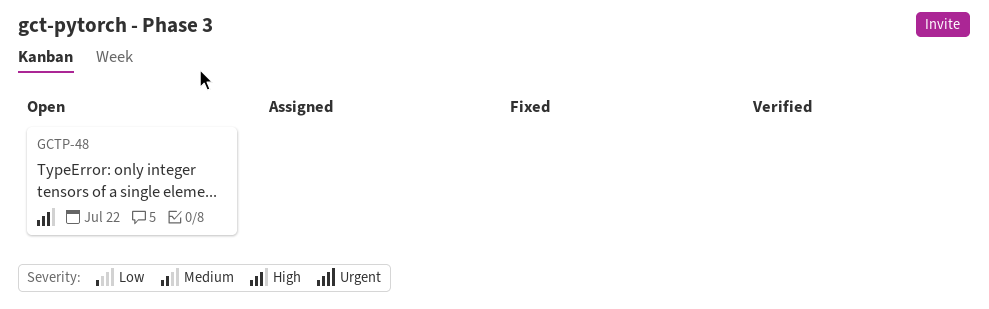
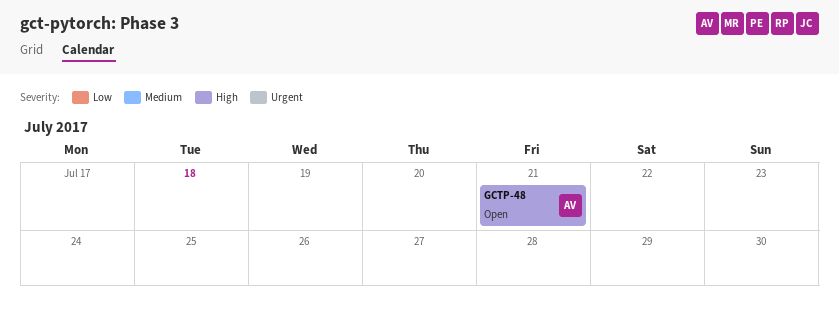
GCTP-48, due: Jul 22 -> Jul 21

